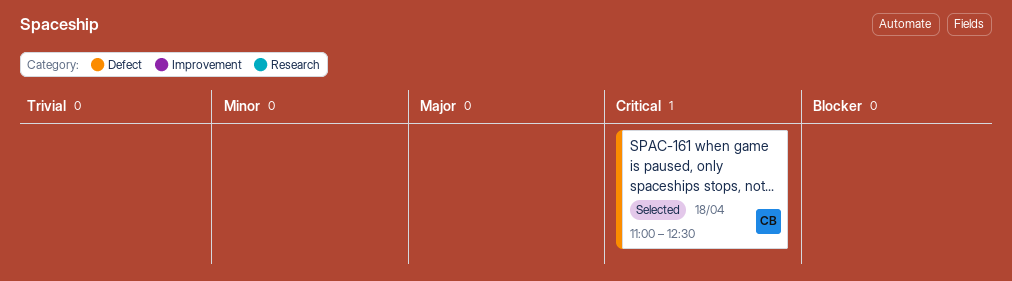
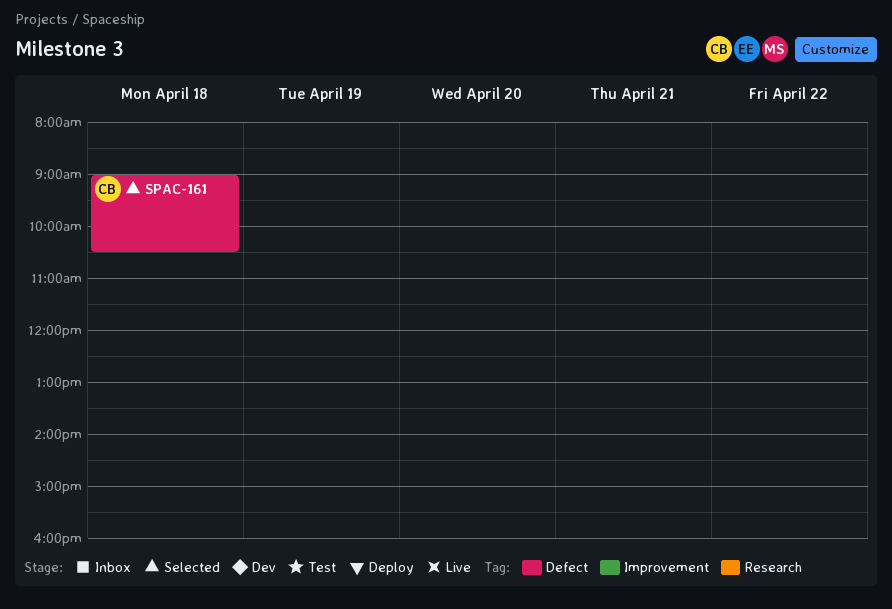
SPAC-161, begins: 11:00 -> 09:00
SPAC-161, ends: 12:30 -> 10:30

